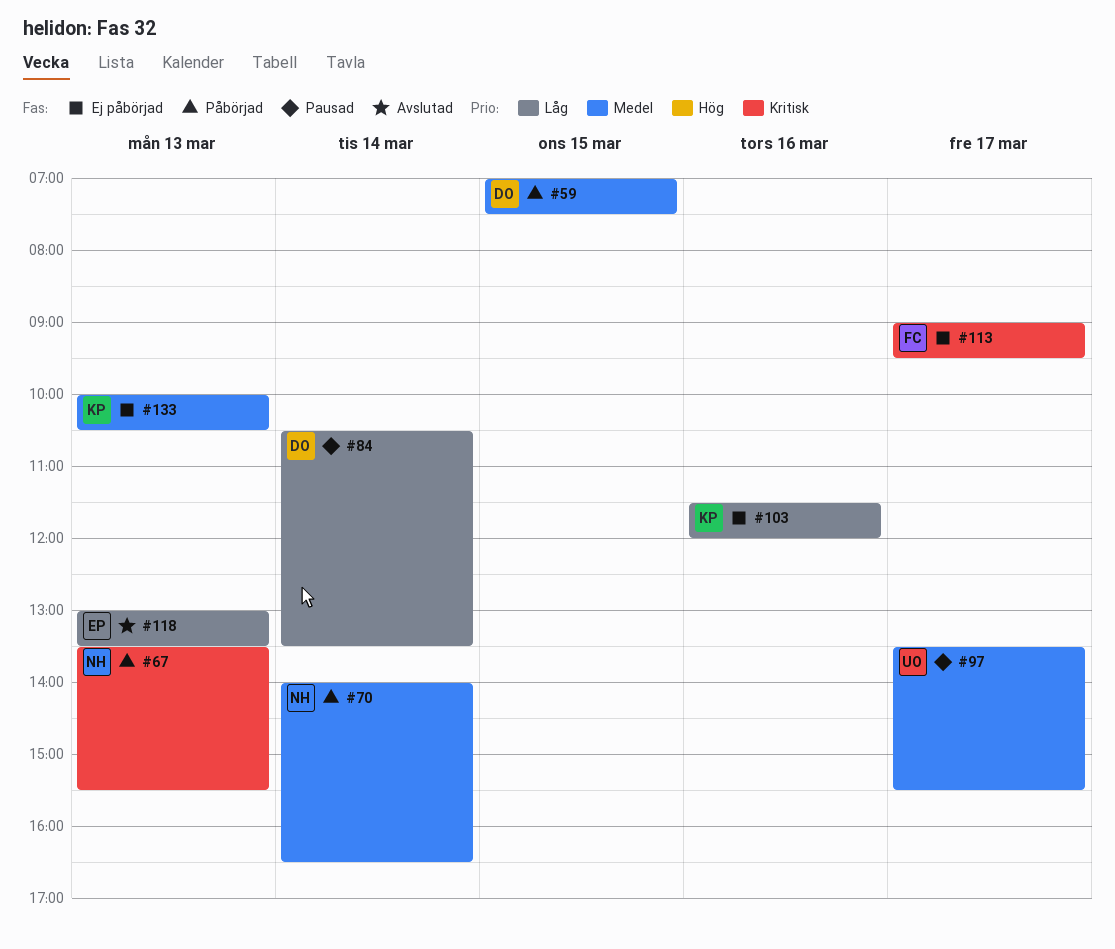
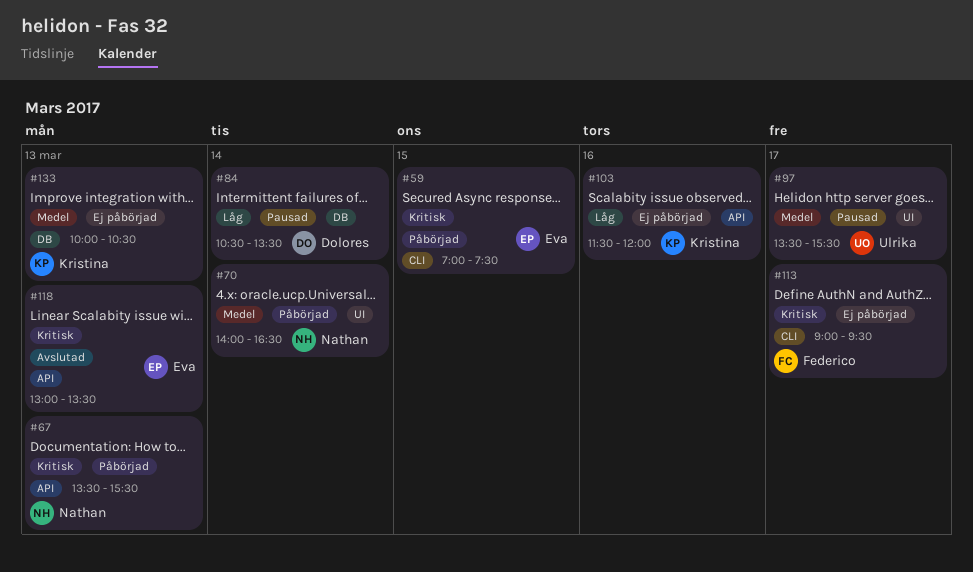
#59, owner: Dolores -> Eva
#59, priority: Medel -> Kritisk
#118, priority: Låg -> Kritisk

